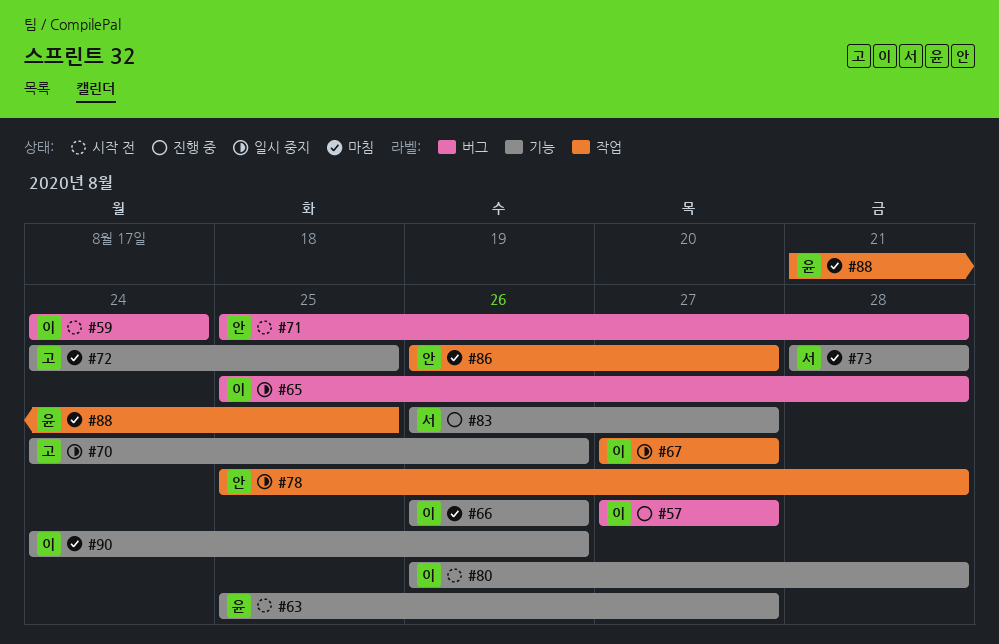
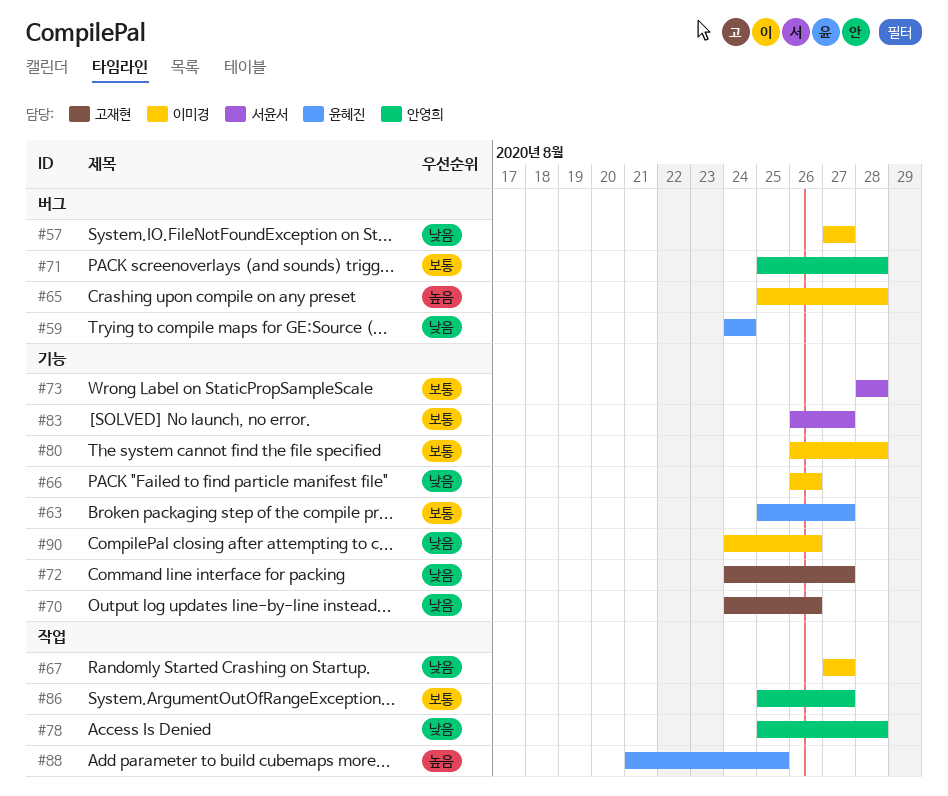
#59, owner: 이미경 -> 윤혜진
#72, due: Aug 25 -> Aug 27
#86, start: Aug 26 -> Aug 25

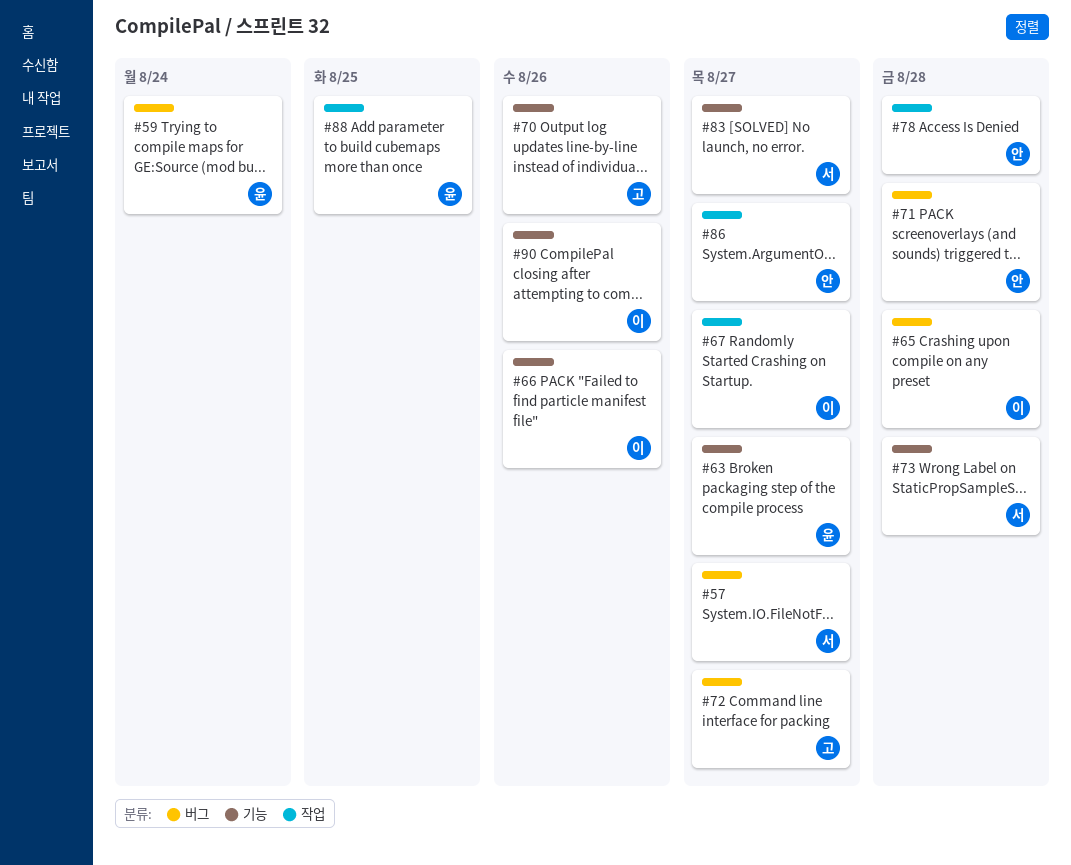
#57, owner: 이미경 -> 서윤서
#72, label: 기능 -> 버그
#80: present -> none

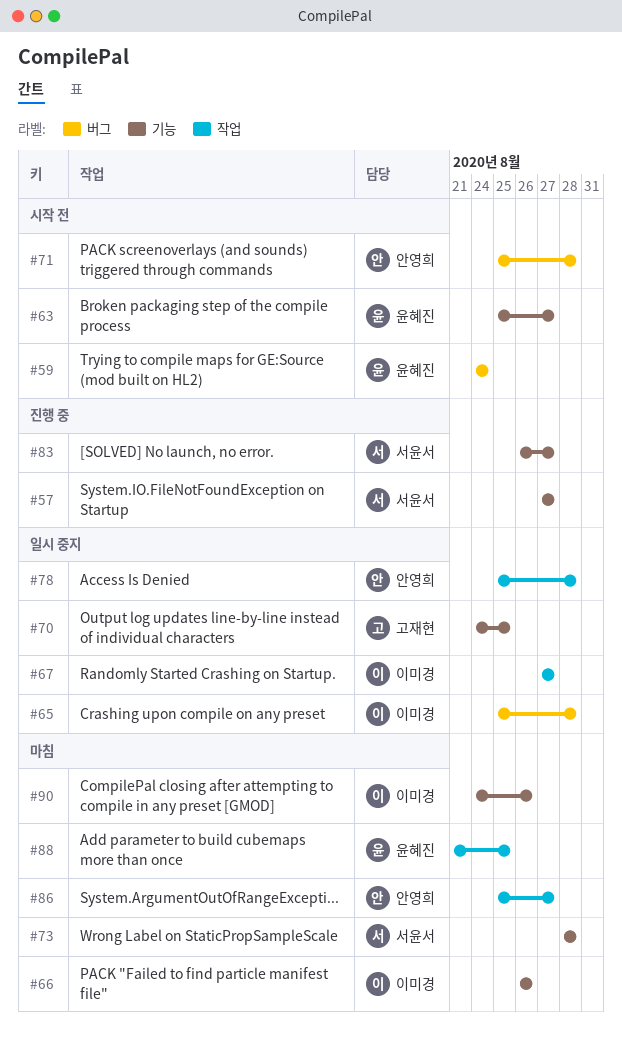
#57, label: 버그 -> 기능
#70, due: Aug 26 -> Aug 25
#72: present -> none

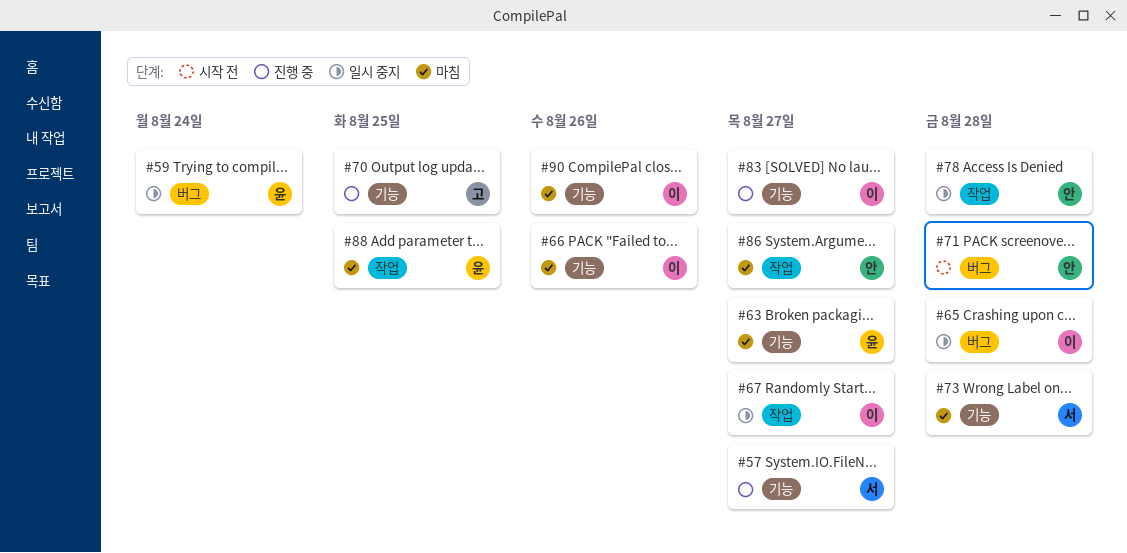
#59, status: 시작 전 -> 일시 중지
#63, status: 시작 전 -> 마침
#70, status: 일시 중지 -> 진행 중
#83, owner: 서윤서 -> 이미경

